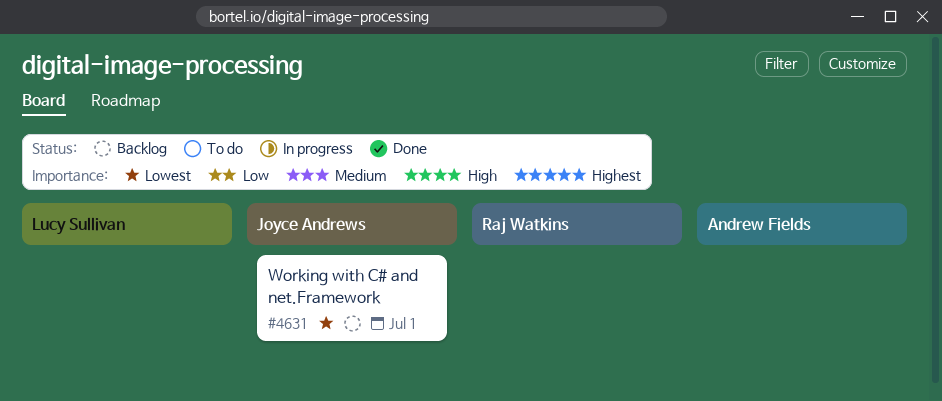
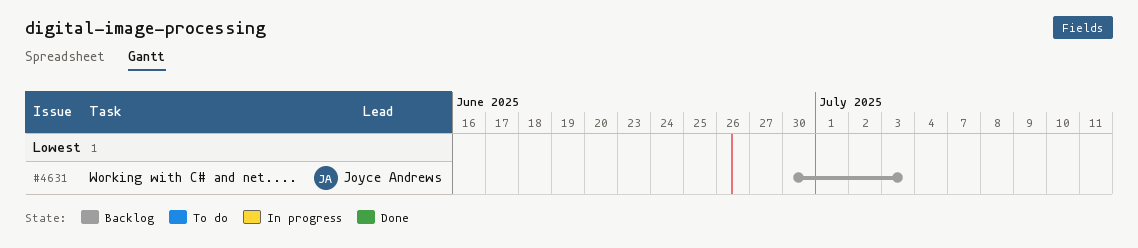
#4631, due: Jul 1 -> Jul 3

